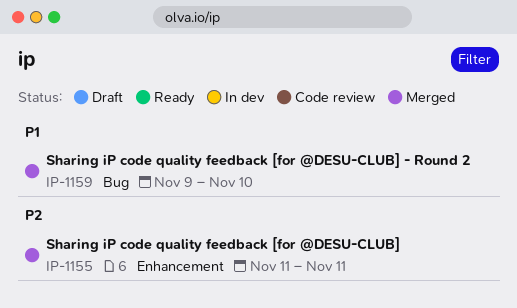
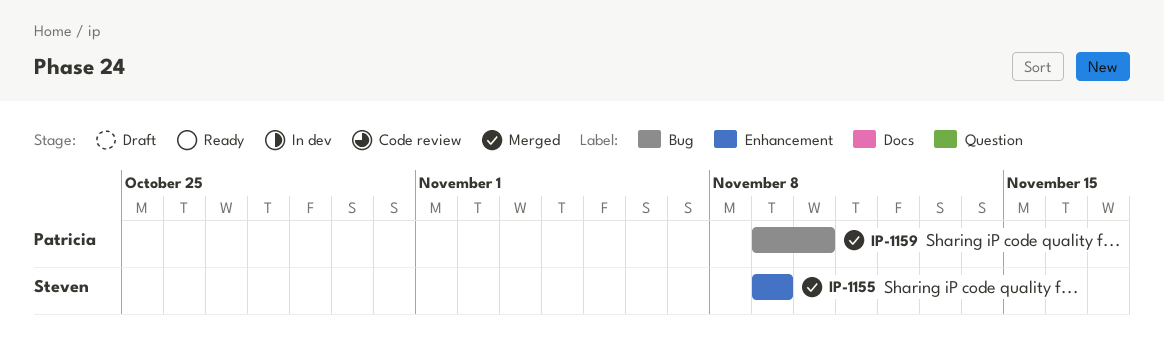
IP-1155, start: Nov 11 -> Nov 9
IP-1155, due: Nov 11 -> Nov 9

